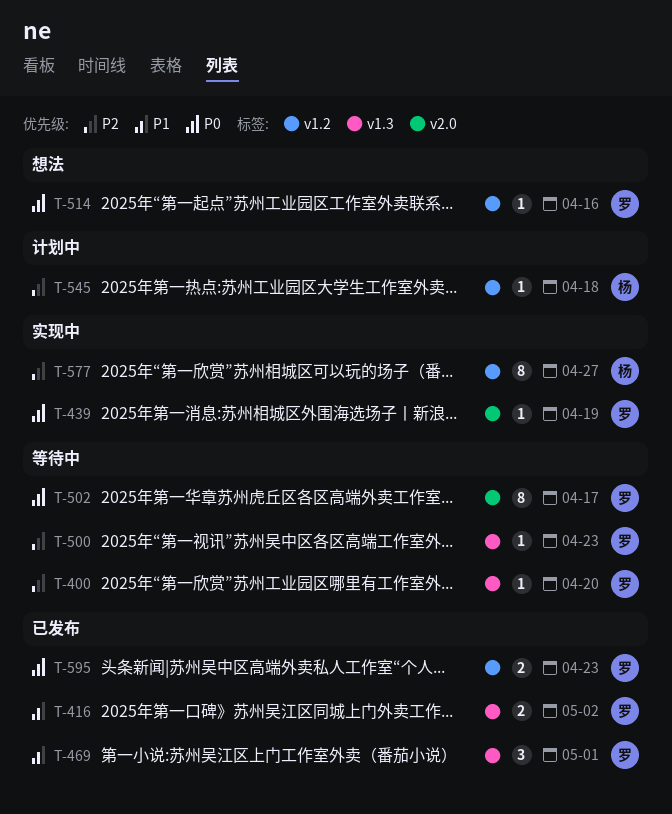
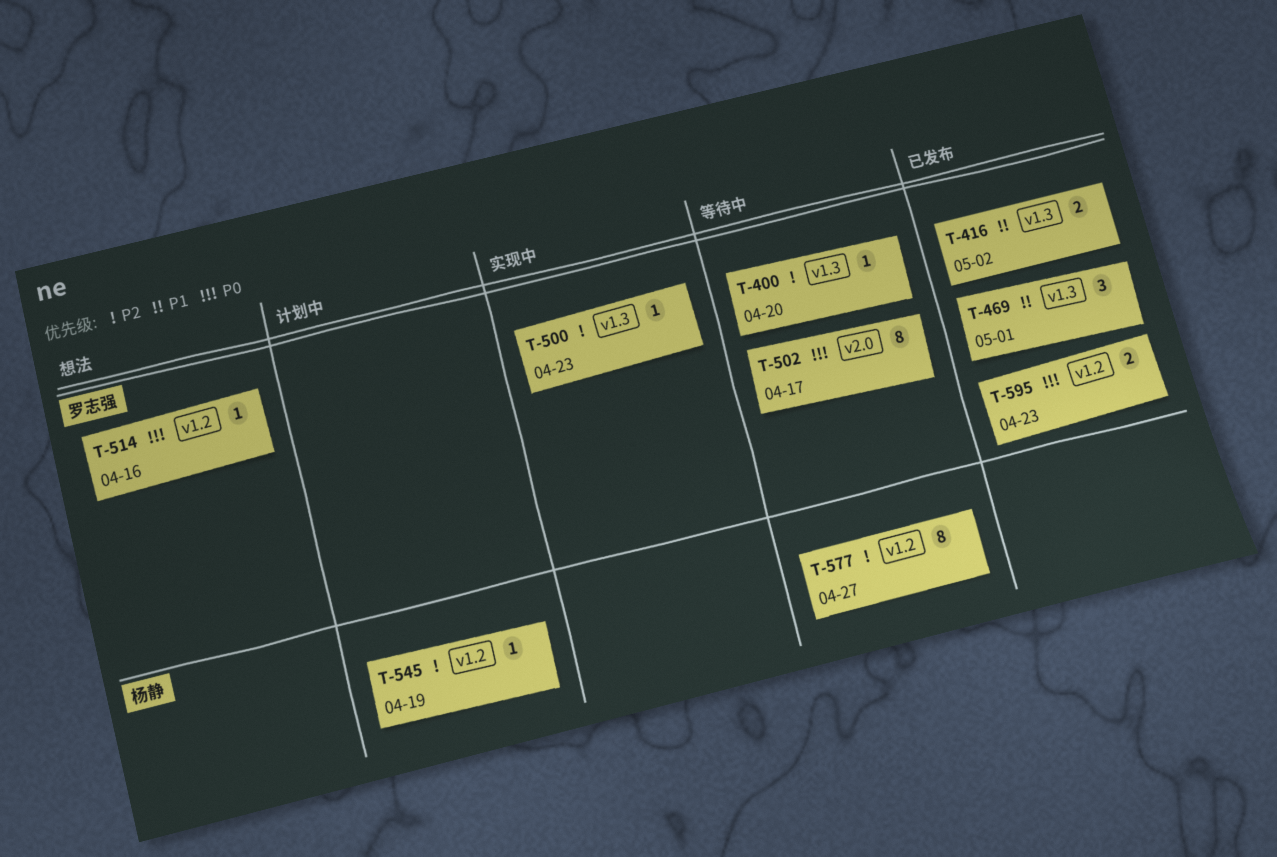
T-439: present -> none
T-500, status: 等待中 -> 实现中
T-545, due: Apr 18 -> Apr 19
T-577, status: 实现中 -> 等待中

